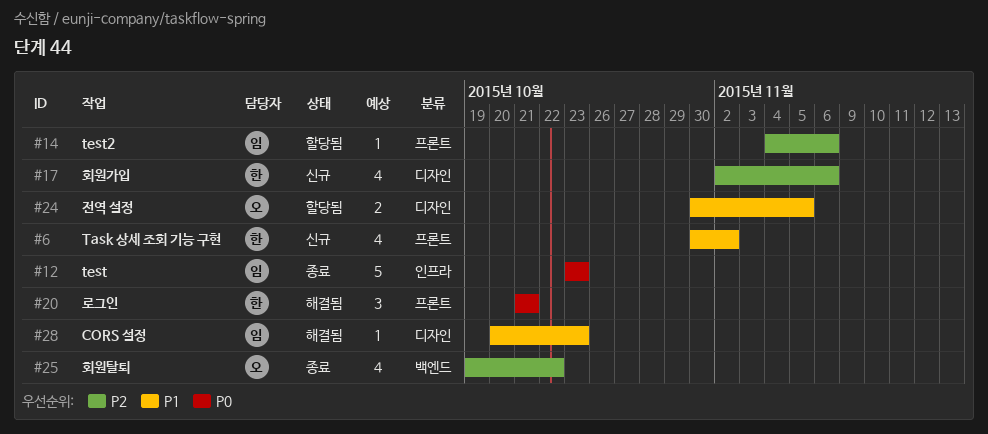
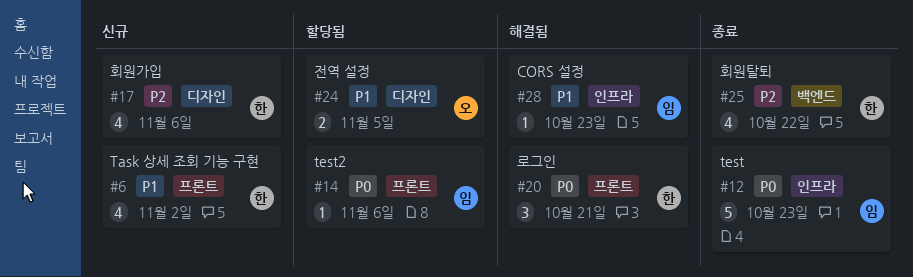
#14, priority: P2 -> P0
#25, owner: 오 -> 한
#28, label: 디자인 -> 인프라

